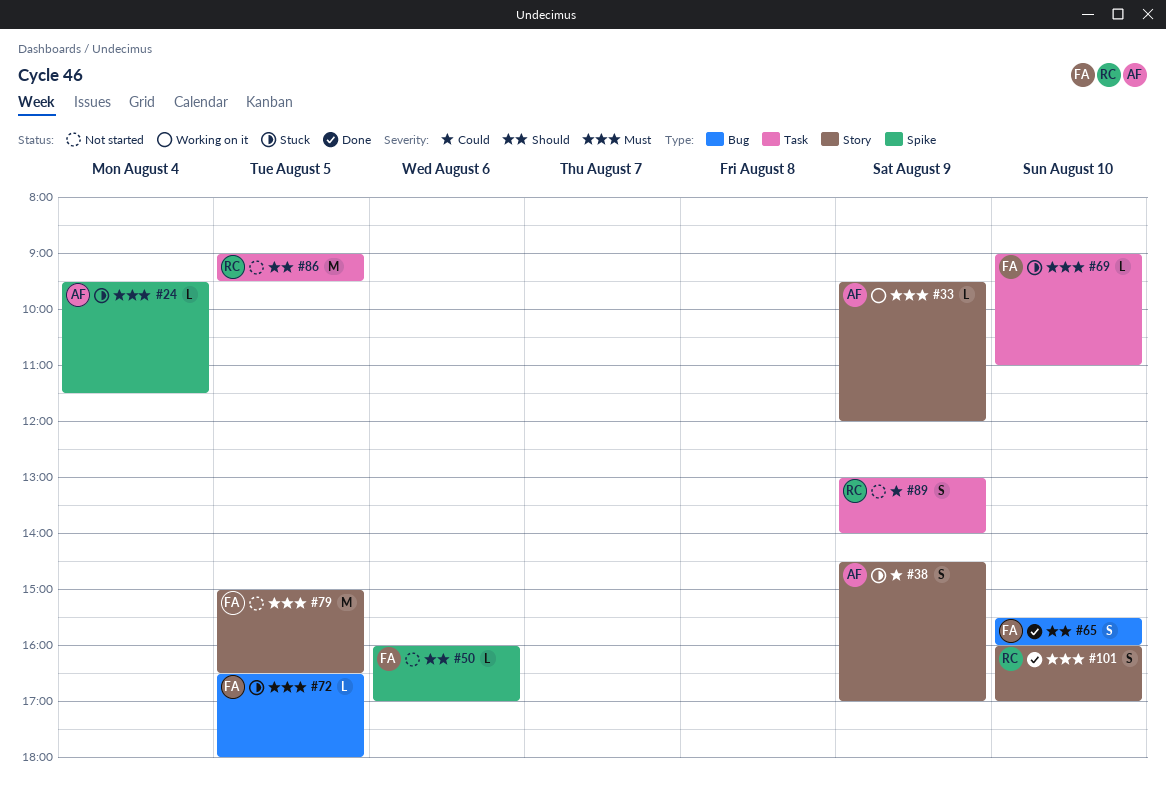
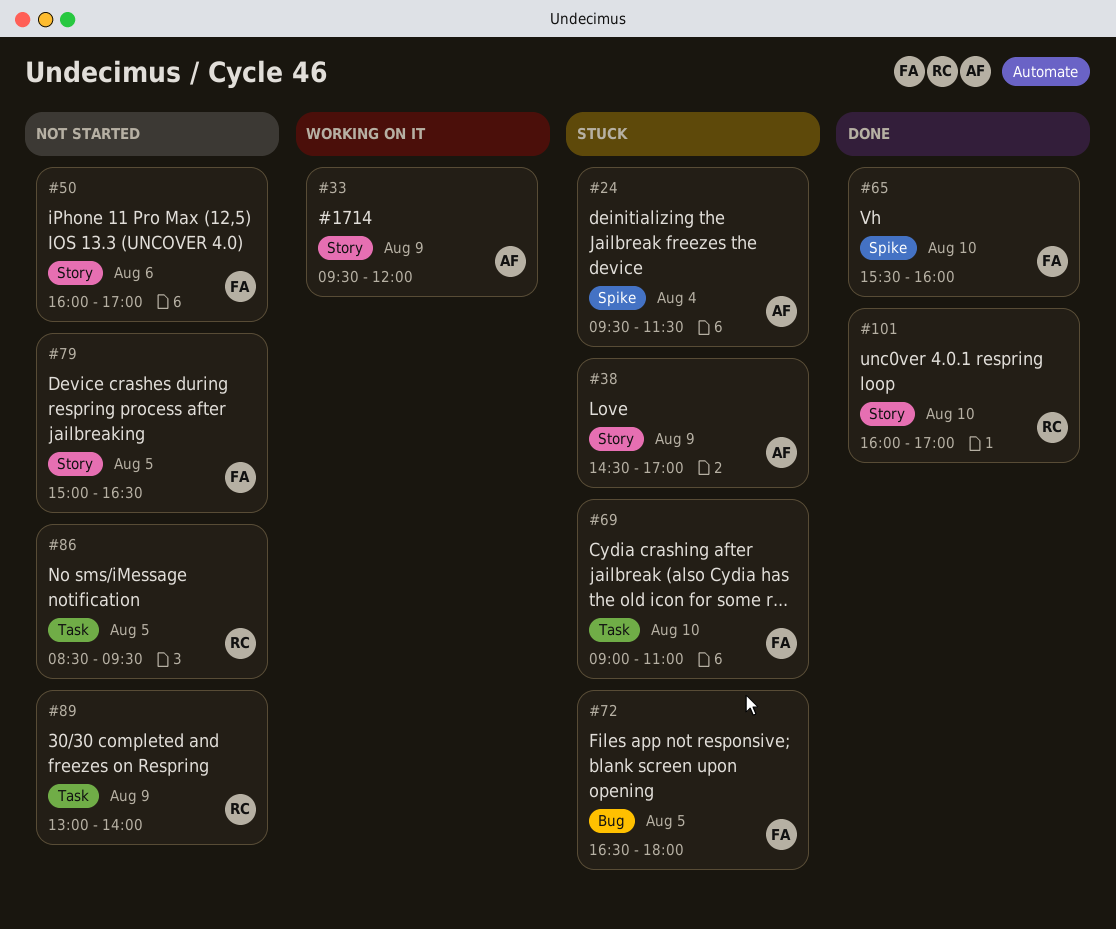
#50, label: Spike -> Story
#65, label: Bug -> Spike
#86, begins: 09:00 -> 08:30

